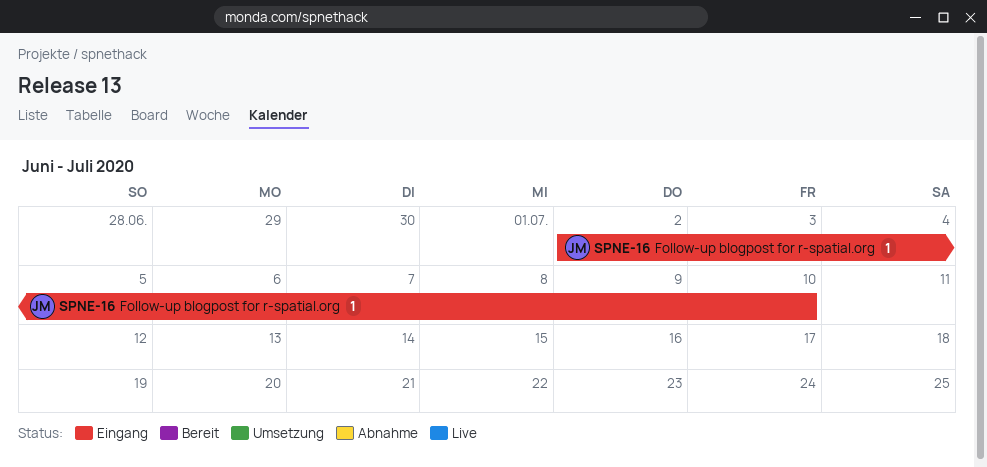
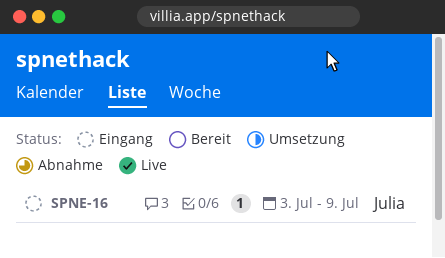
SPNE-16, start: Jul 2 -> Jul 3
SPNE-16, due: Jul 10 -> Jul 9

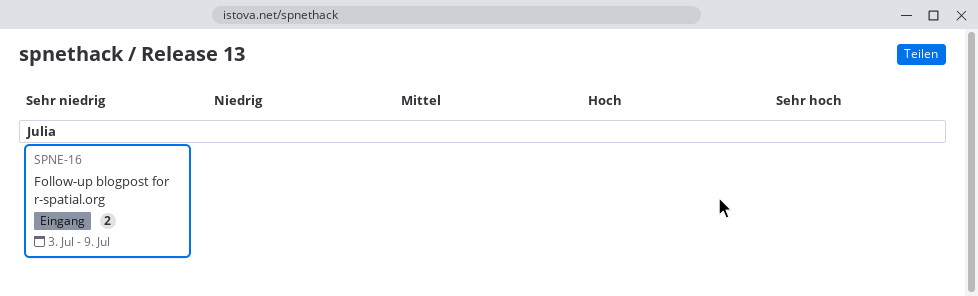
SPNE-16, estimate: 1 -> 2

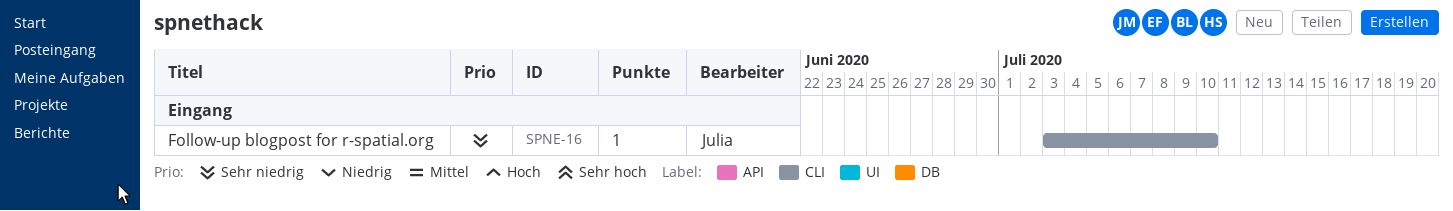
SPNE-16, estimate: 2 -> 1
SPNE-16, due: Jul 9 -> Jul 10

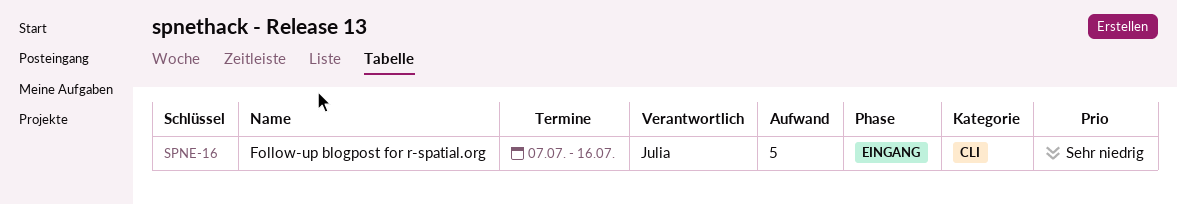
SPNE-16, estimate: 1 -> 5
SPNE-16, start: Jul 3 -> Jul 7
SPNE-16, due: Jul 10 -> Jul 16

